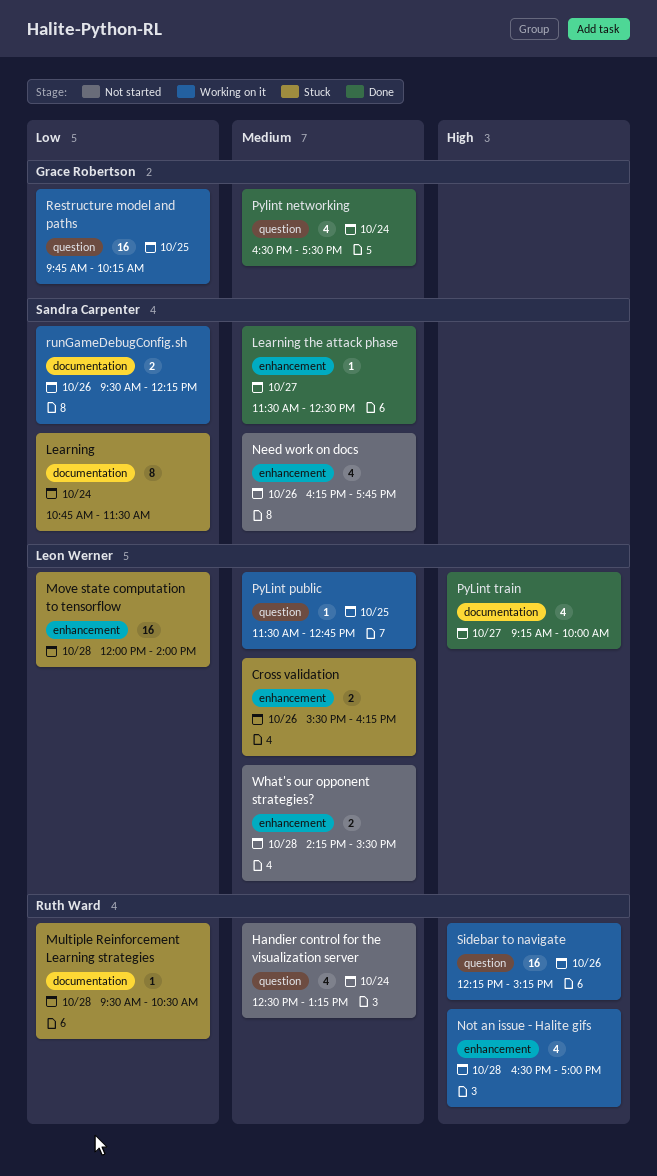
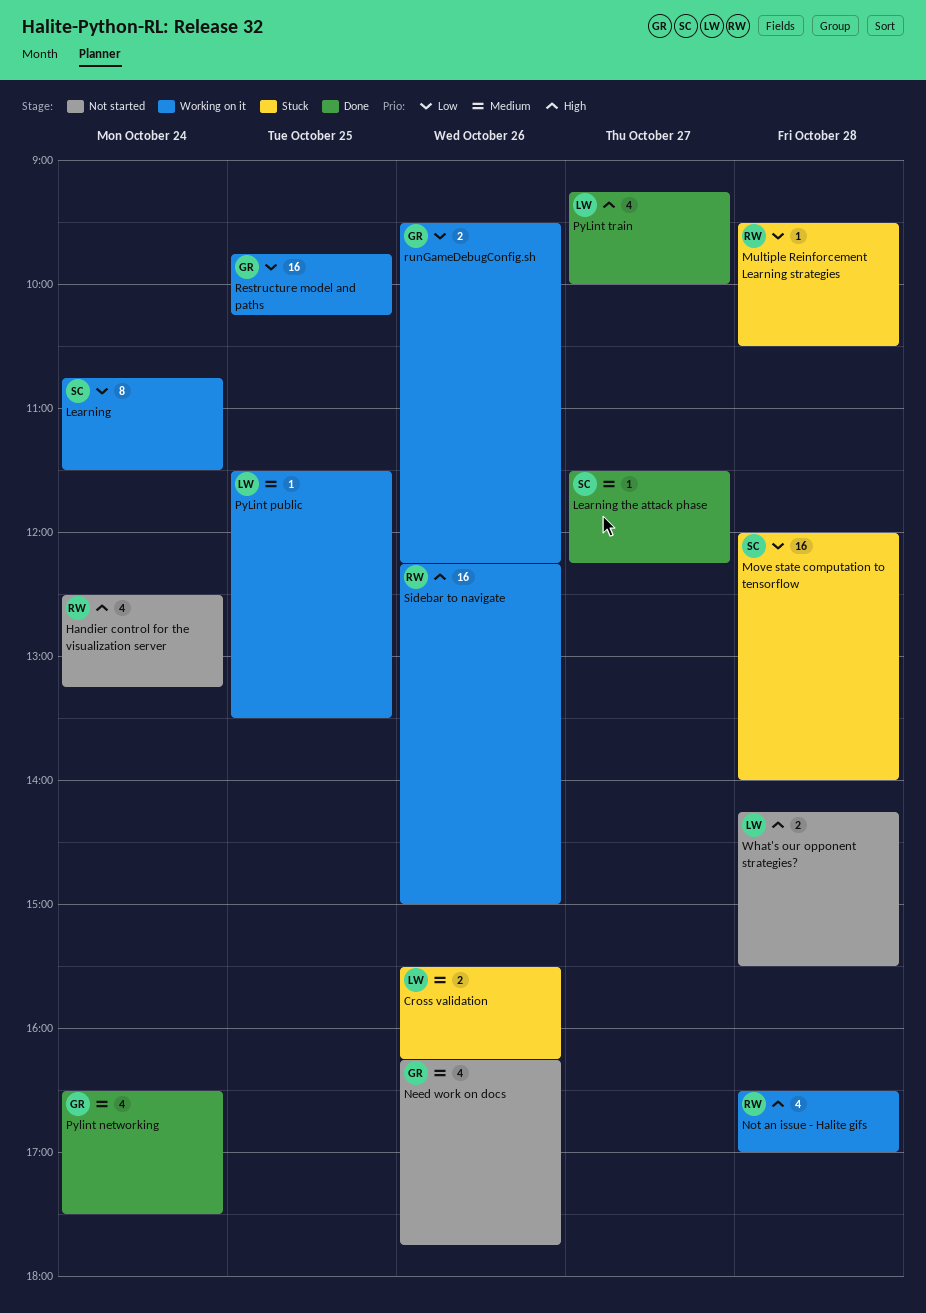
Handier control for the visualization server, priority: Medium -> High
Learning, status: Stuck -> Working on it
Learning the attack phase, ends: 12:30 -> 12:15
Move state computation to tensorflow, owner: Leon Werner -> Sandra Carpenter
Need work on docs, owner: Sandra Carpenter -> Grace Robertson
PyLint public, ends: 12:45 -> 13:30
runGameDebugConfig.sh, owner: Sandra Carpenter -> Grace Robertson
Sidebar to navigate, ends: 15:15 -> 15:00
What's our opponent strategies?, priority: Medium -> High

